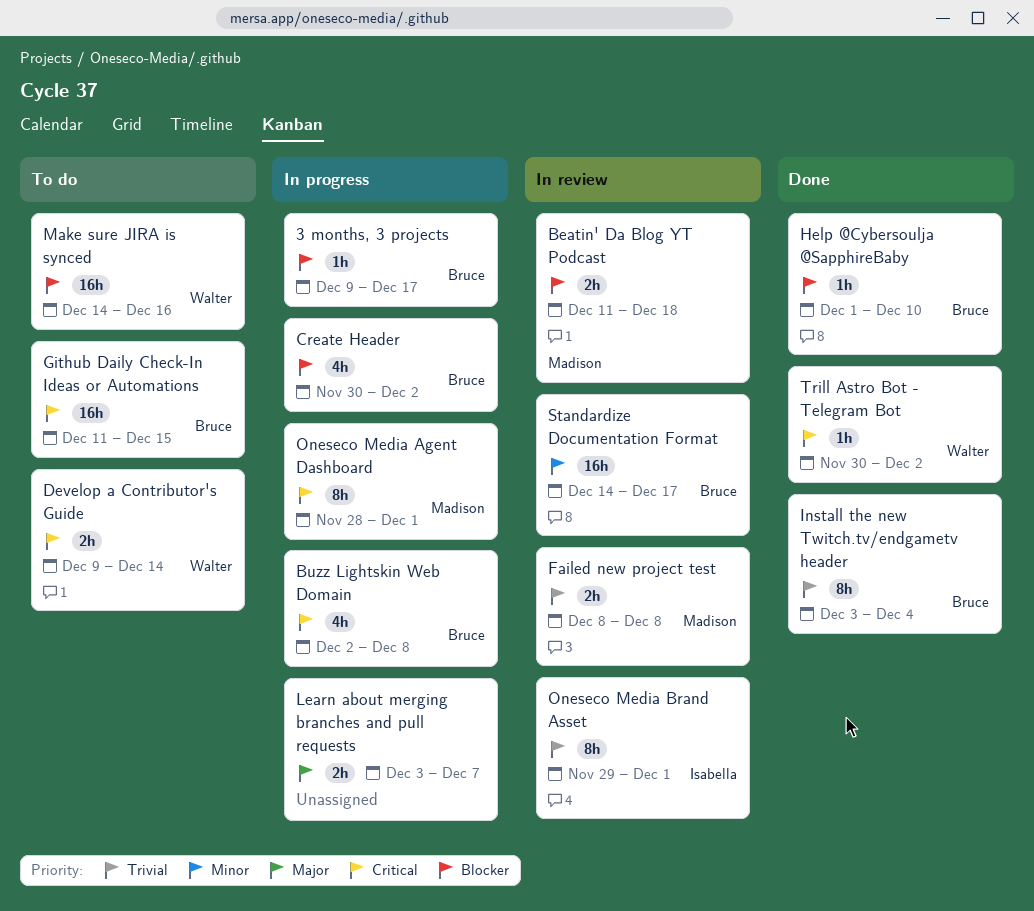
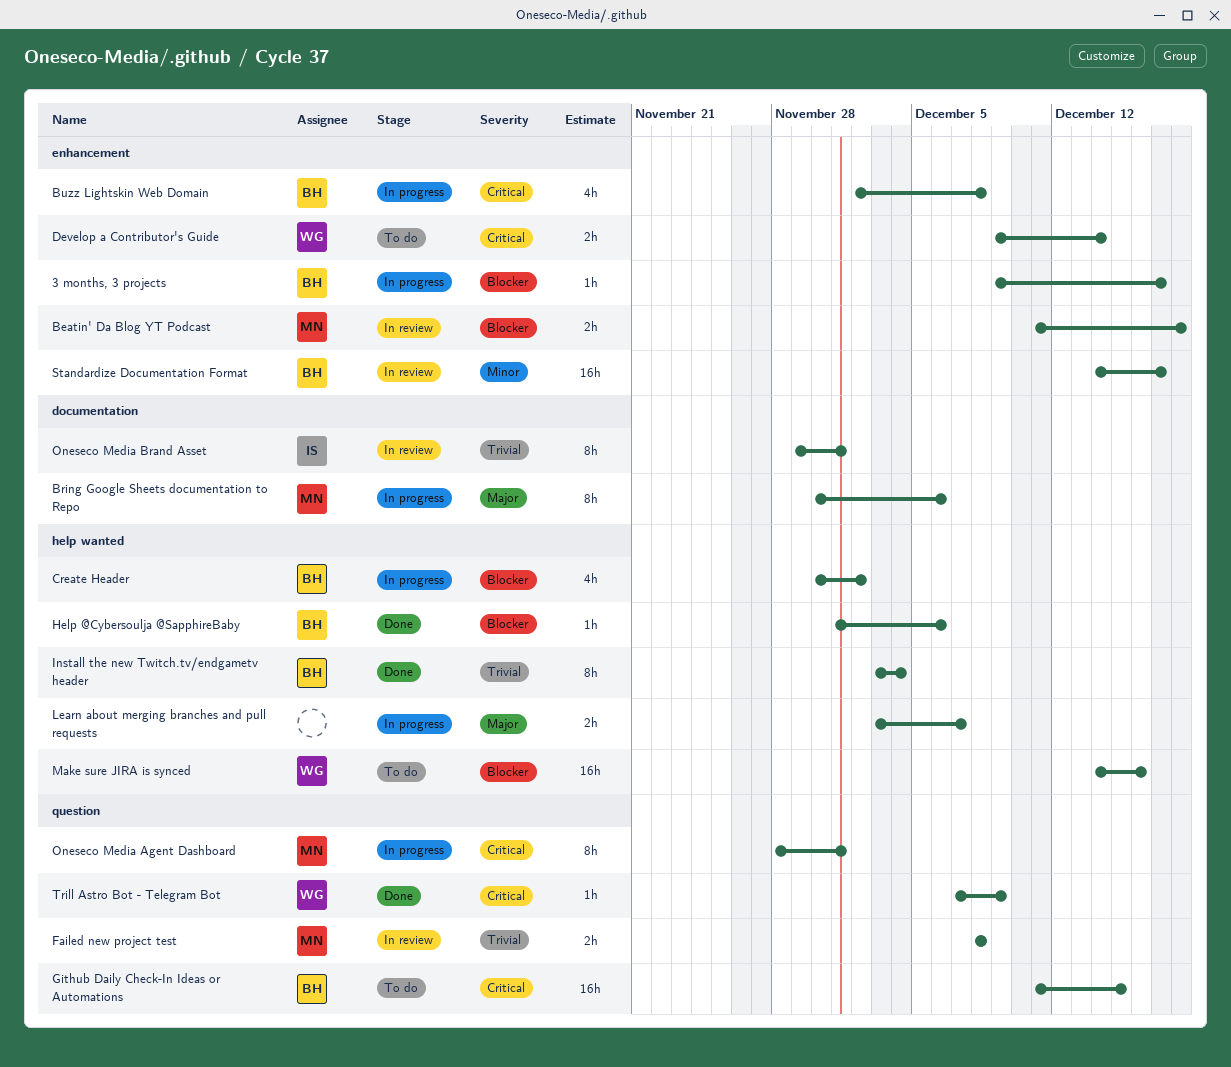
Bring Google Sheets documentation to Repo: none -> present
Help @Cybersoulja @SapphireBaby, due: Dec 10 -> Dec 6
Trill Astro Bot - Telegram Bot, start: Nov 30 -> Dec 7
Trill Astro Bot - Telegram Bot, due: Dec 2 -> Dec 9

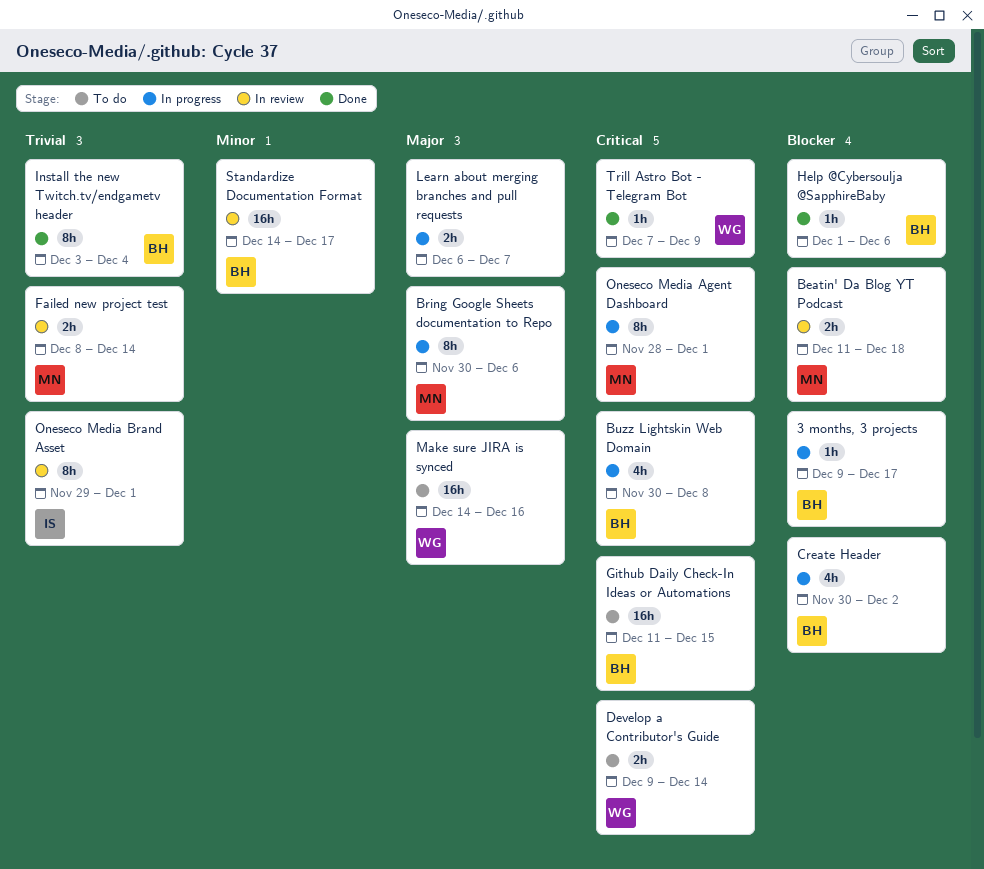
Buzz Lightskin Web Domain, start: Dec 2 -> Nov 30
Failed new project test, due: Dec 8 -> Dec 14
Learn about merging branches and pull requests, start: Dec 3 -> Dec 6
Make sure JIRA is synced, priority: Blocker -> Major

